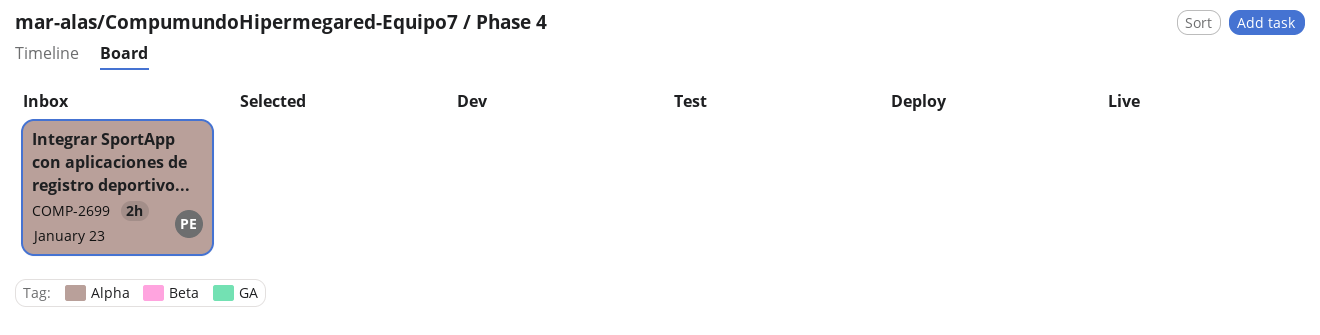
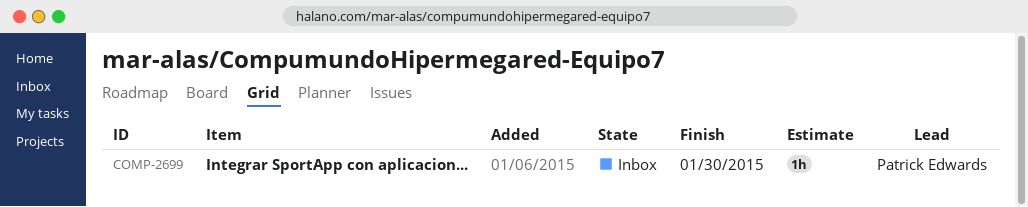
COMP-2699, estimate: 2h -> 1h
COMP-2699, due: Jan 23 -> Jan 30

